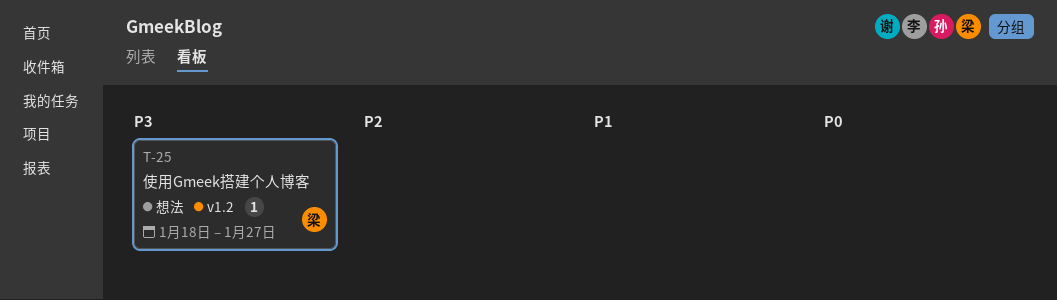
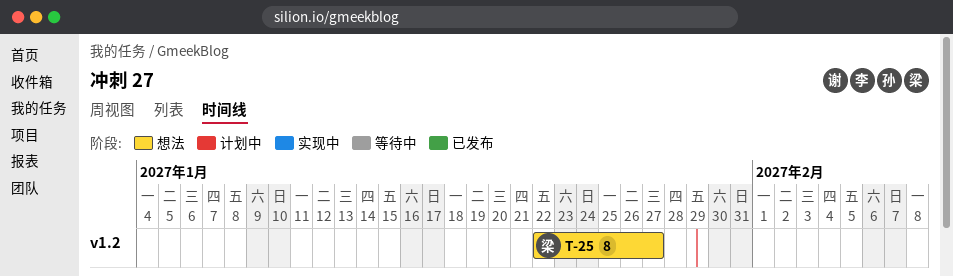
T-25, estimate: 1 -> 8
T-25, start: Jan 18 -> Jan 22

